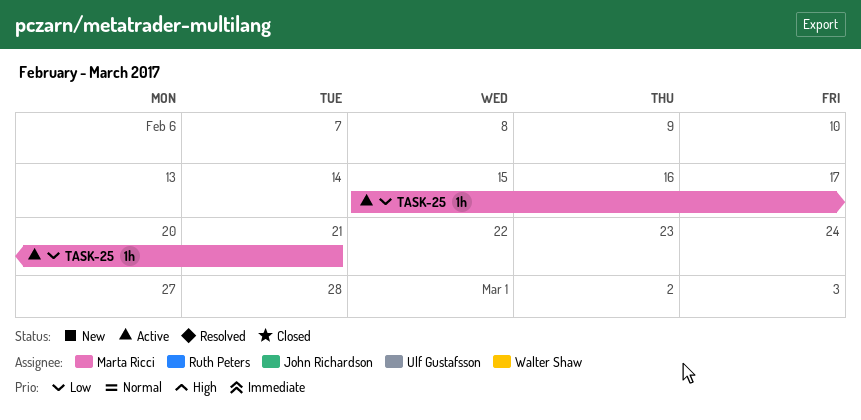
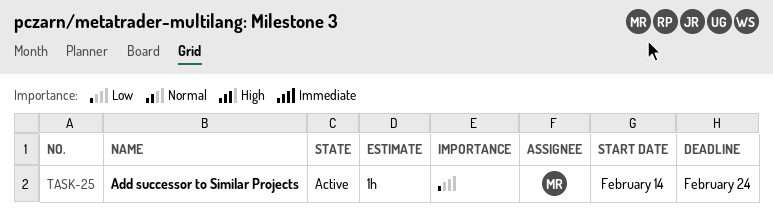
TASK-25, start: Feb 15 -> Feb 14
TASK-25, due: Feb 21 -> Feb 24

